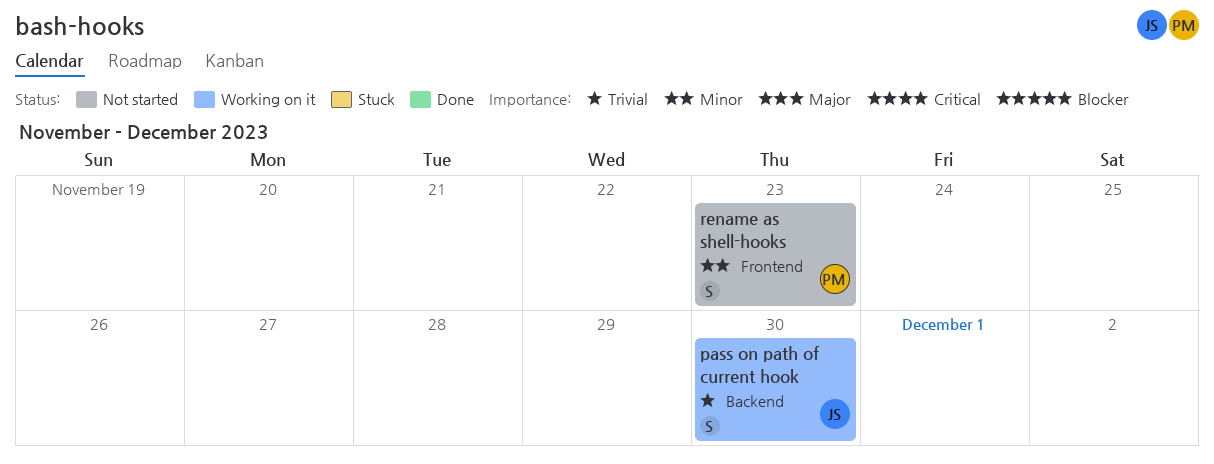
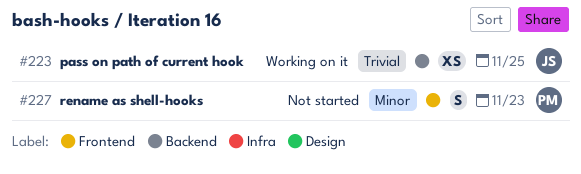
pass on path of current hook, estimate: S -> XS
pass on path of current hook, due: Nov 30 -> Nov 25

